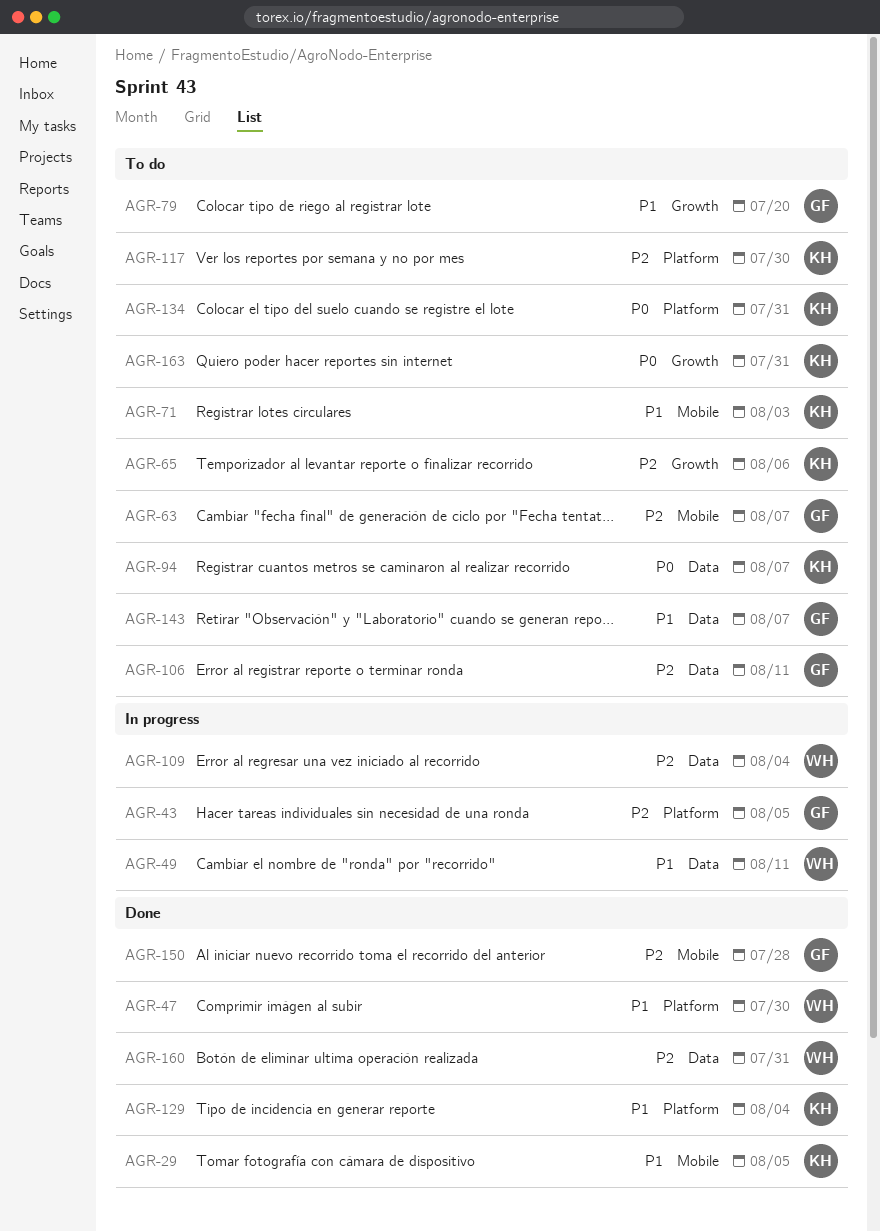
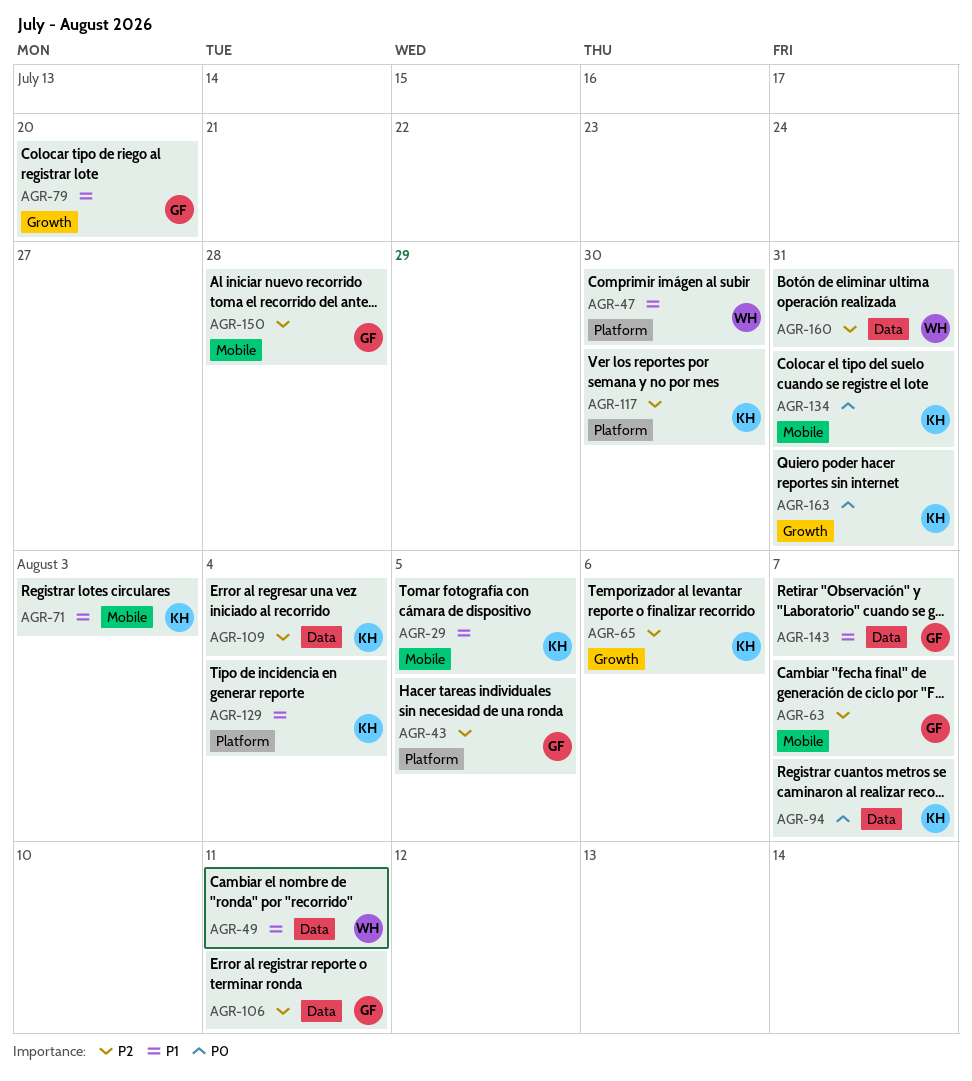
AGR-109, owner: WH -> KH
AGR-134, label: Platform -> Mobile

